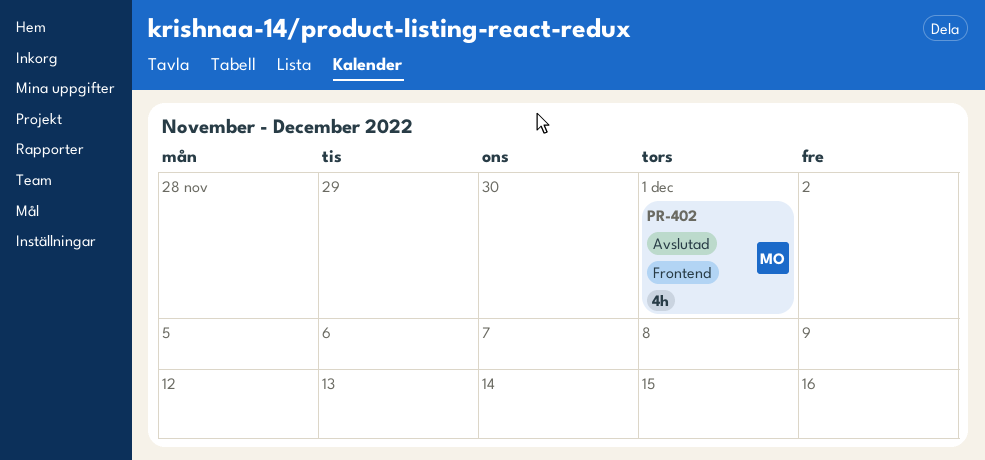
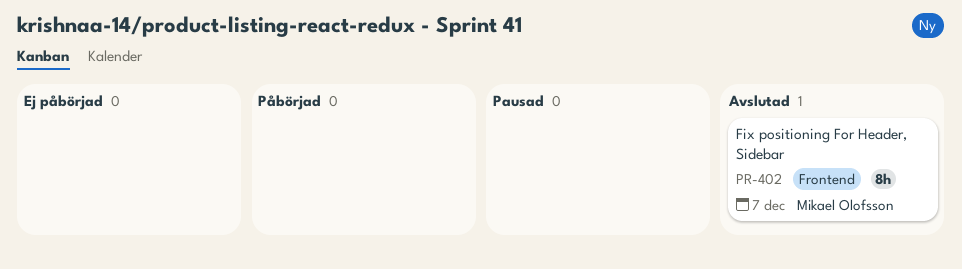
PR-402, estimate: 4h -> 8h
PR-402, due: Dec 1 -> Dec 7

